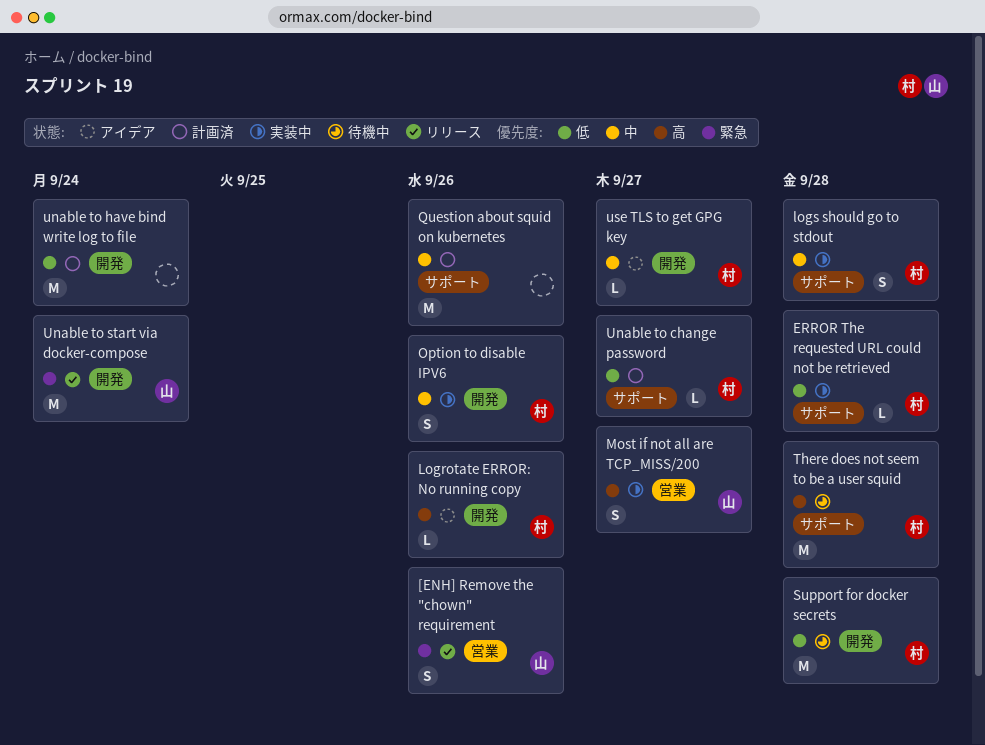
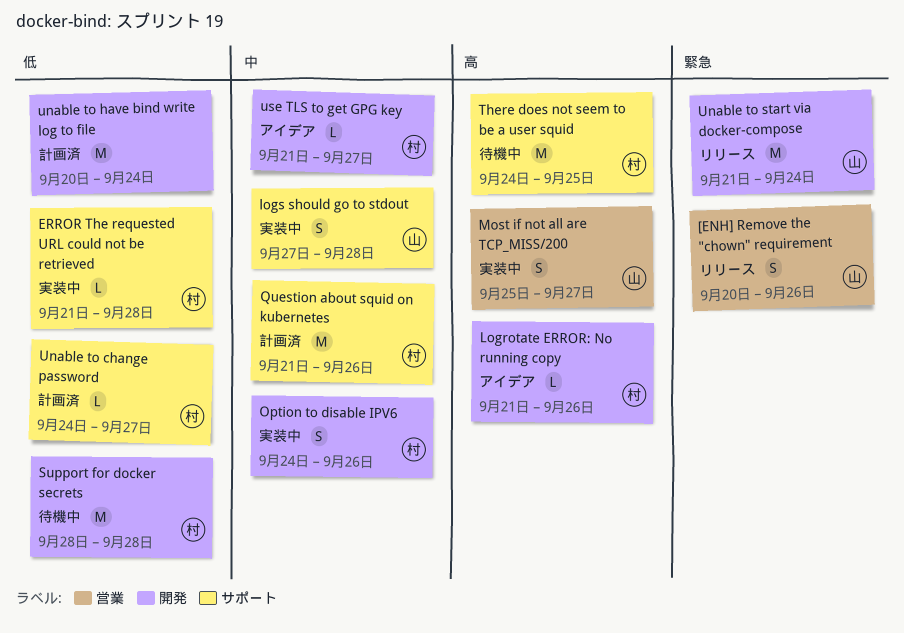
logs should go to stdout, owner: 村 -> 山
Question about squid on kubernetes, owner: none -> 村
There does not seem to be a user squid, due: Sep 28 -> Sep 25

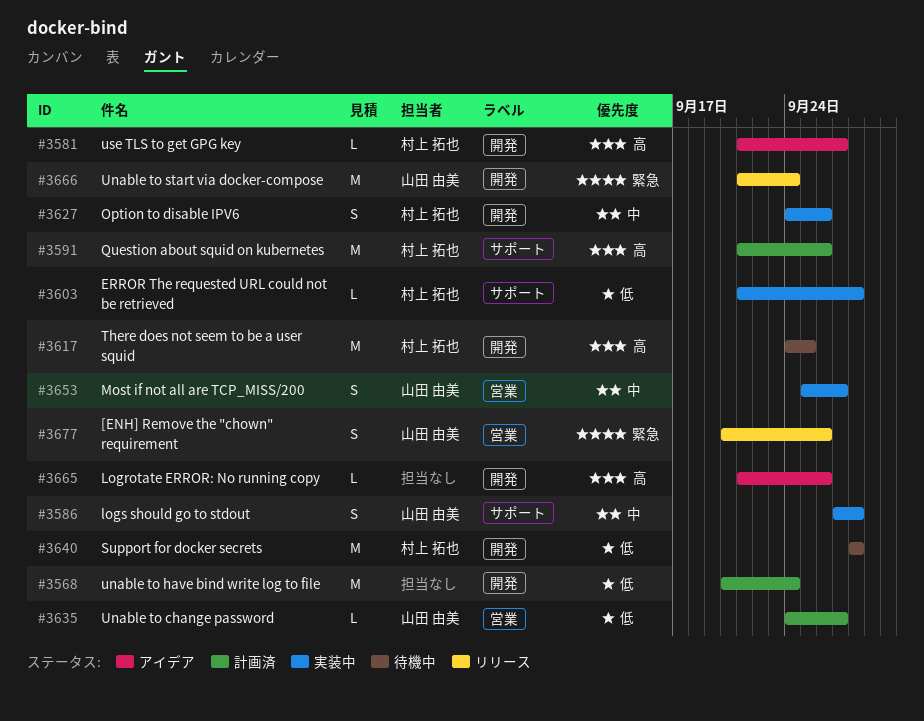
Logrotate ERROR: No running copy, owner: 村上 拓也 -> none
Most if not all are TCP_MISS/200, priority: 高 -> 中
Question about squid on kubernetes, priority: 中 -> 高
There does not seem to be a user squid, label: サポート -> 開発
Unable to change password, owner: 村上 拓也 -> 山田 由美
Unable to change password, label: サポート -> 営業
use TLS to get GPG key, priority: 中 -> 高

